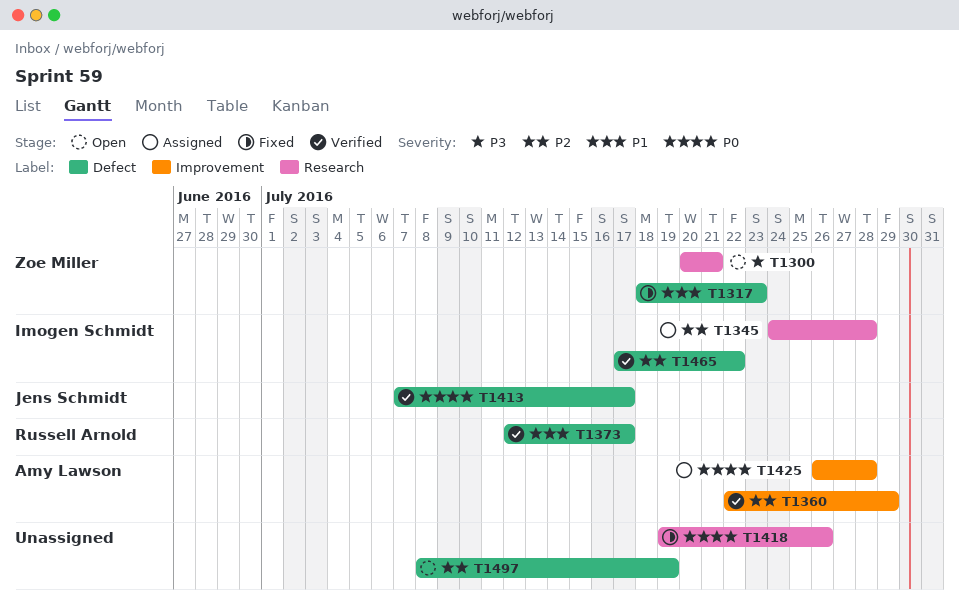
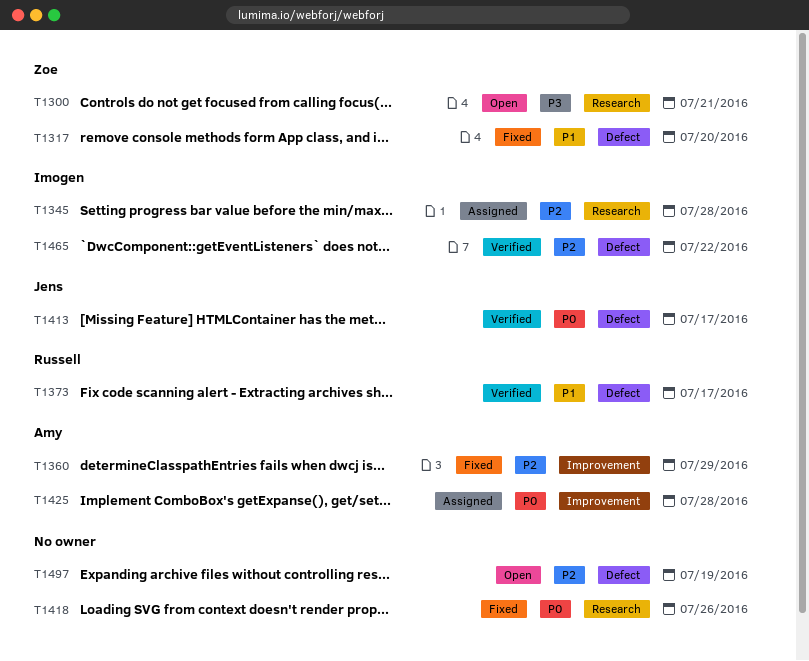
T1317, due: Jul 23 -> Jul 20
T1360, status: Verified -> Fixed

